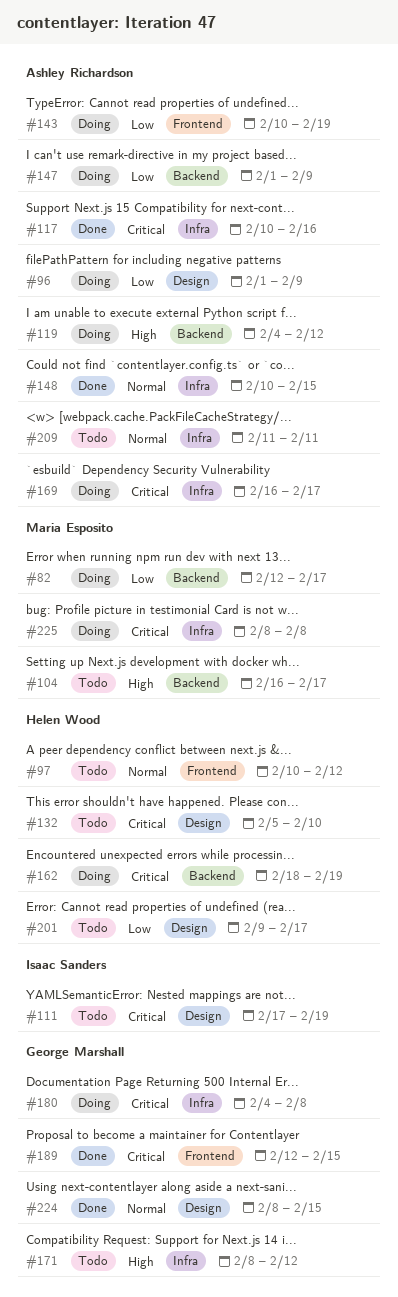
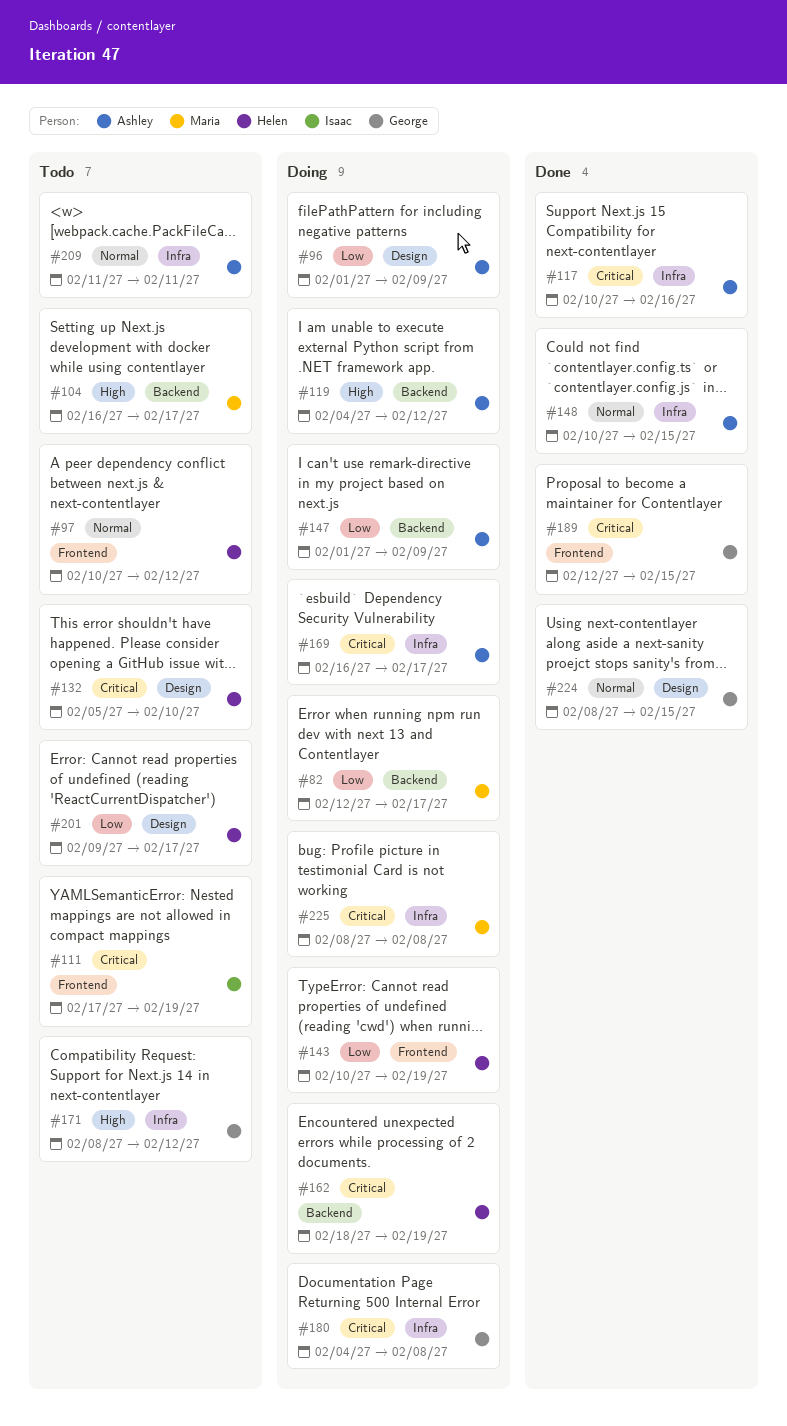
#111, label: Design -> Frontend
#143, owner: Ashley Richardson -> Helen Wood

